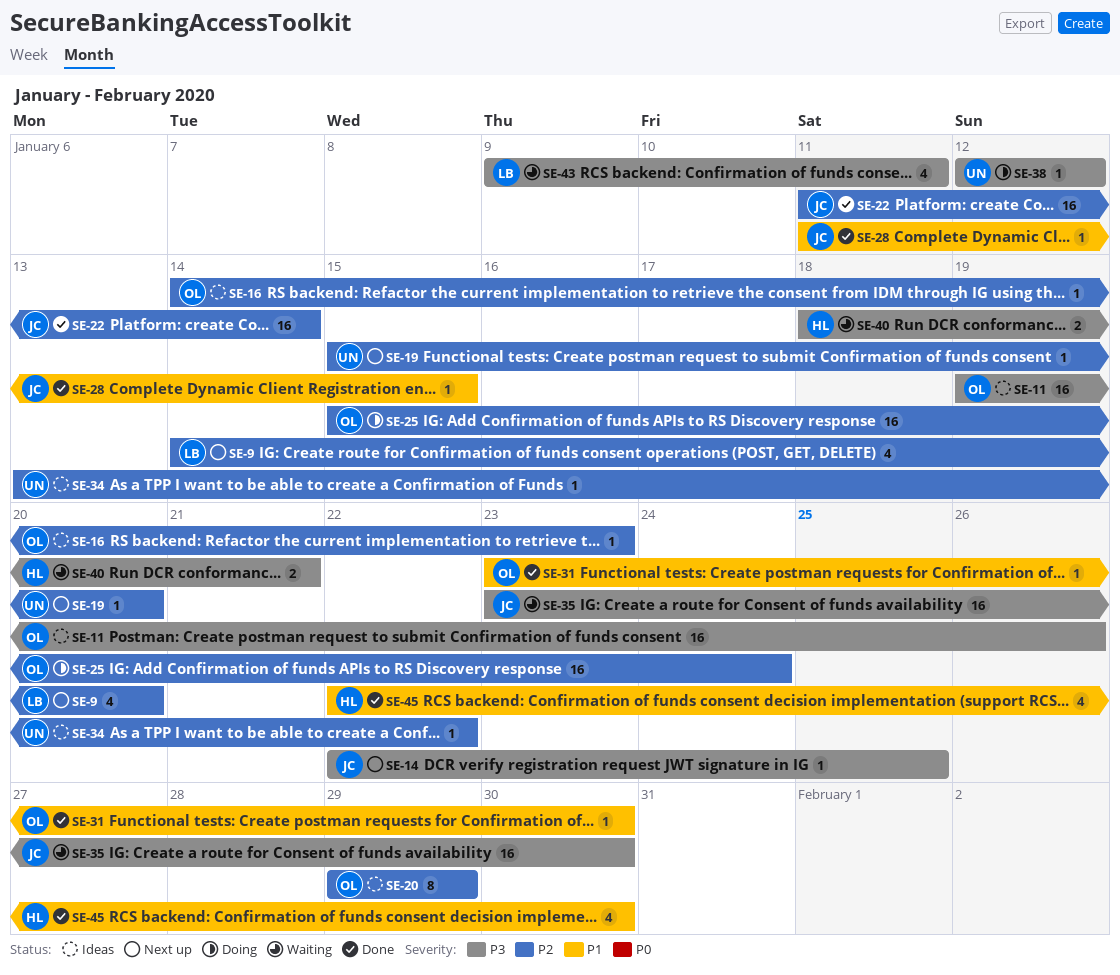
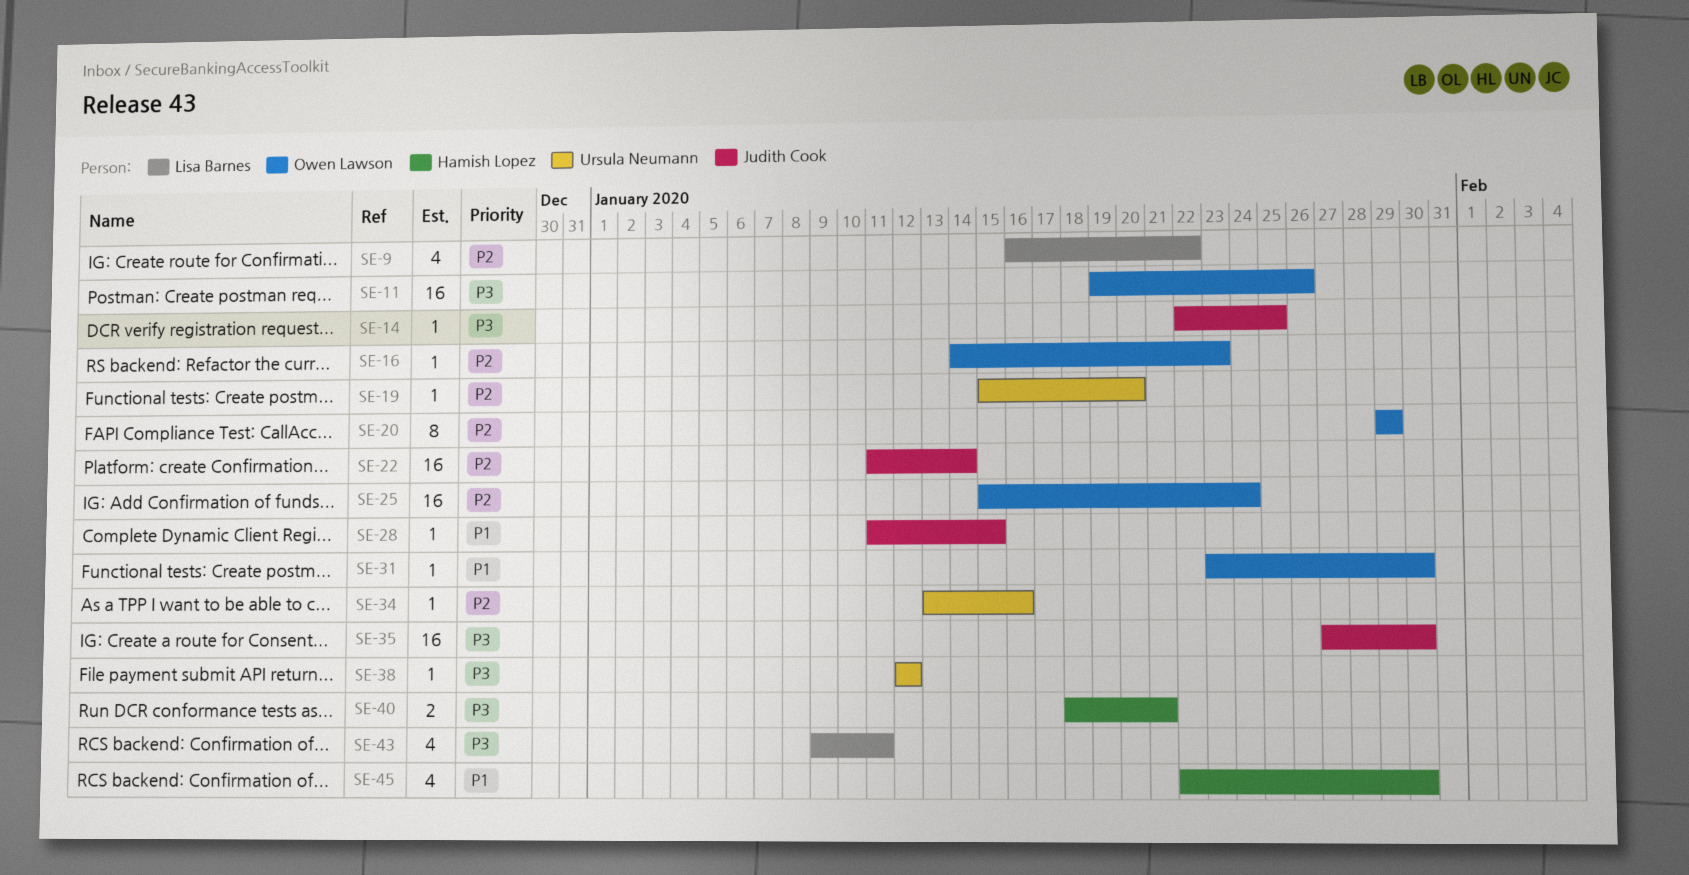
SE-9, start: Jan 14 -> Jan 16
SE-9, due: Jan 20 -> Jan 22
SE-34, due: Jan 22 -> Jan 16
SE-35, start: Jan 23 -> Jan 27

